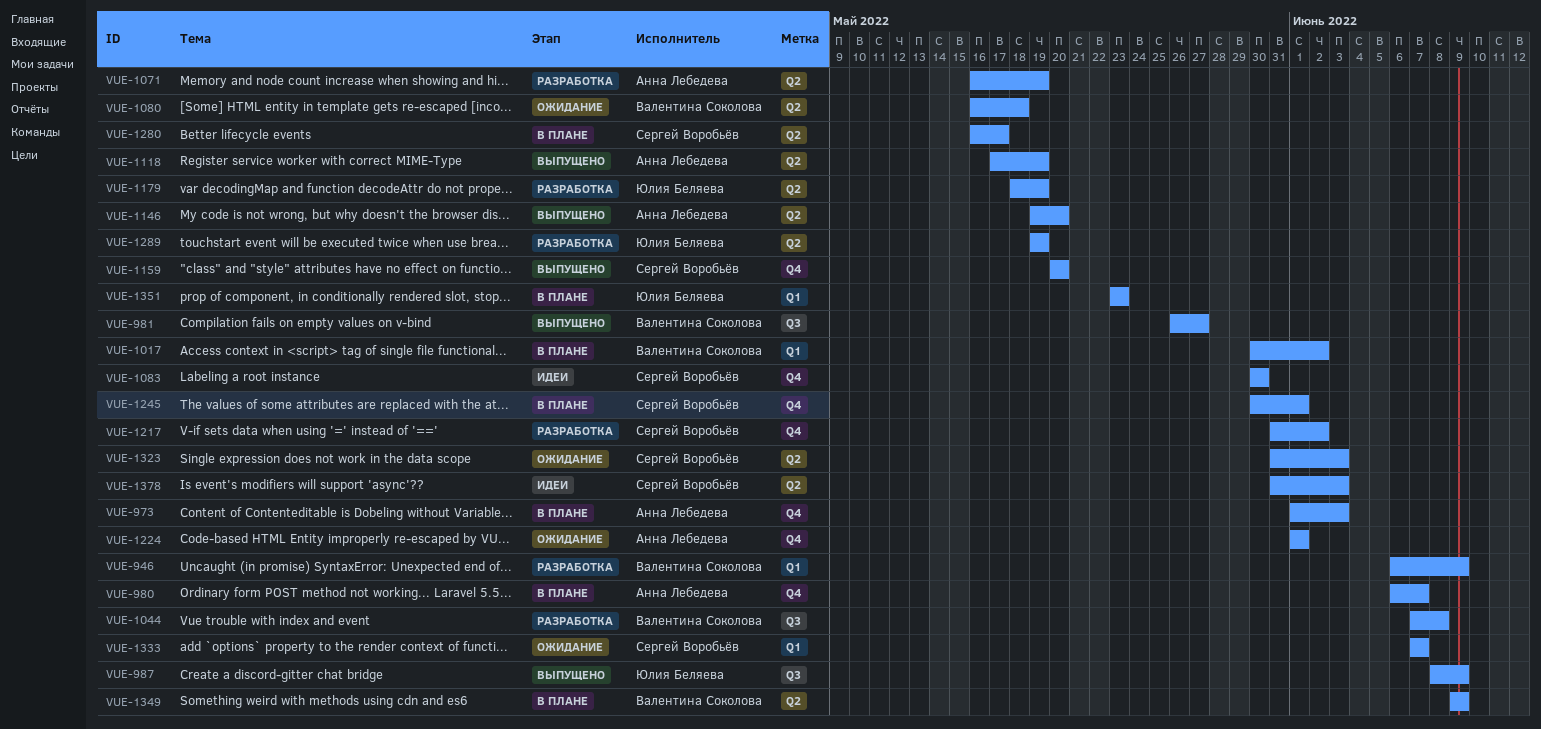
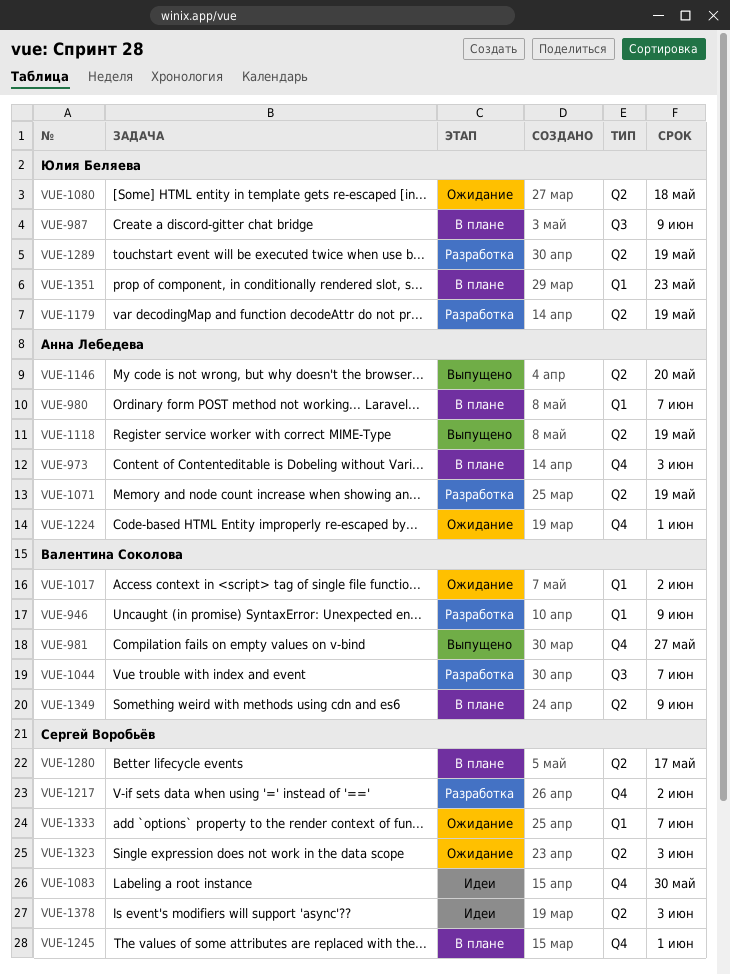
VUE-980, label: Q4 -> Q1
VUE-981, label: Q3 -> Q4
VUE-987, status: Выпущено -> В плане
VUE-1017, status: В плане -> Ожидание
VUE-1044, due: Jun 8 -> Jun 7
VUE-1080, owner: Валентина Соколова -> Юлия Беляева
VUE-1159: present -> none

